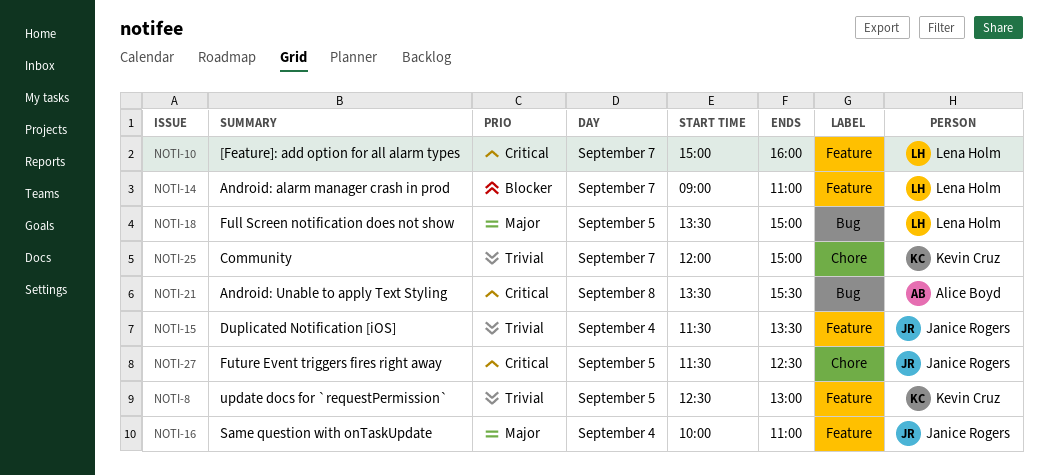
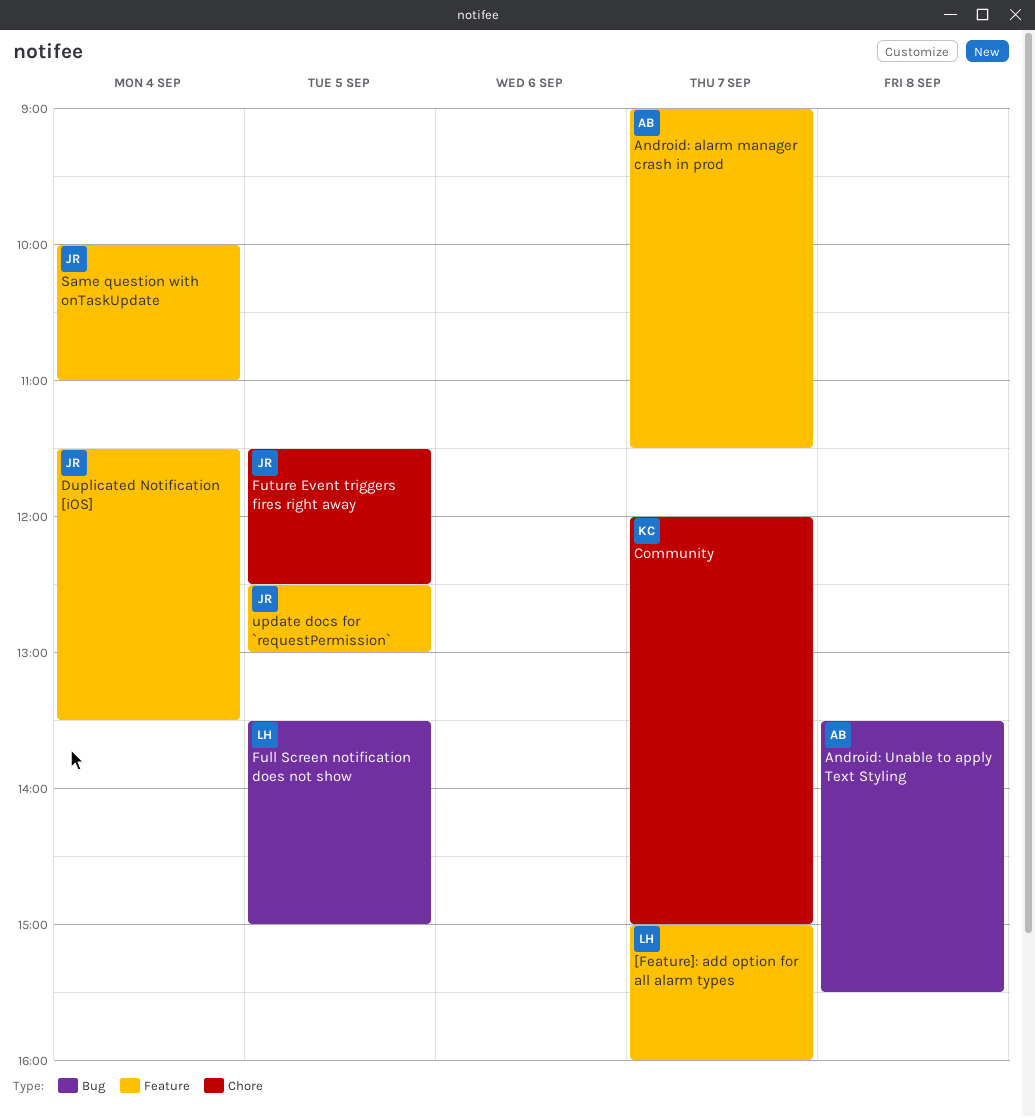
Android: alarm manager crash in prod, owner: Lena Holm -> Alice Boyd
Android: alarm manager crash in prod, ends: 11:00 -> 11:30
update docs for `requestPermission`, owner: Kevin Cruz -> Janice Rogers

